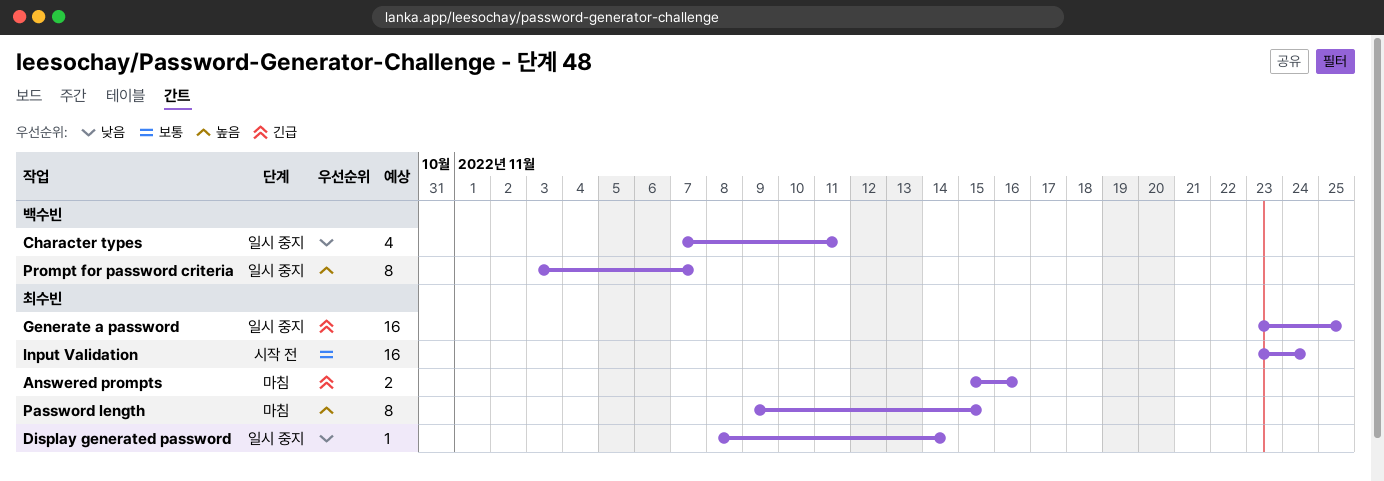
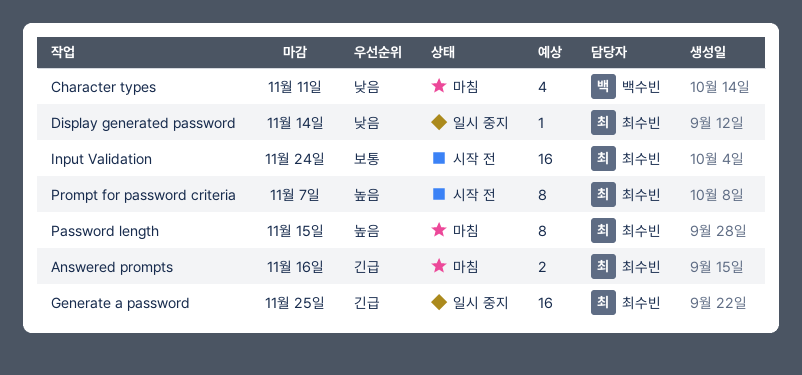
Character types, status: 일시 중지 -> 마침
Prompt for password criteria, status: 일시 중지 -> 시작 전
Prompt for password criteria, owner: 백수빈 -> 최수빈

